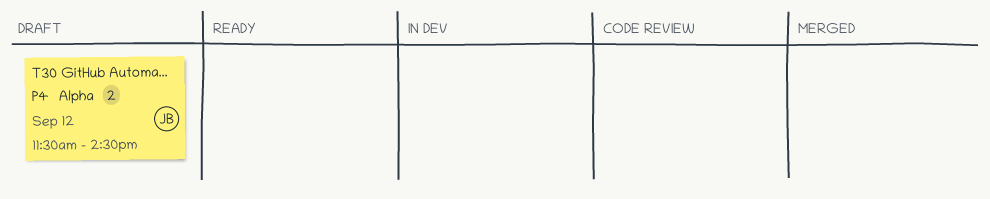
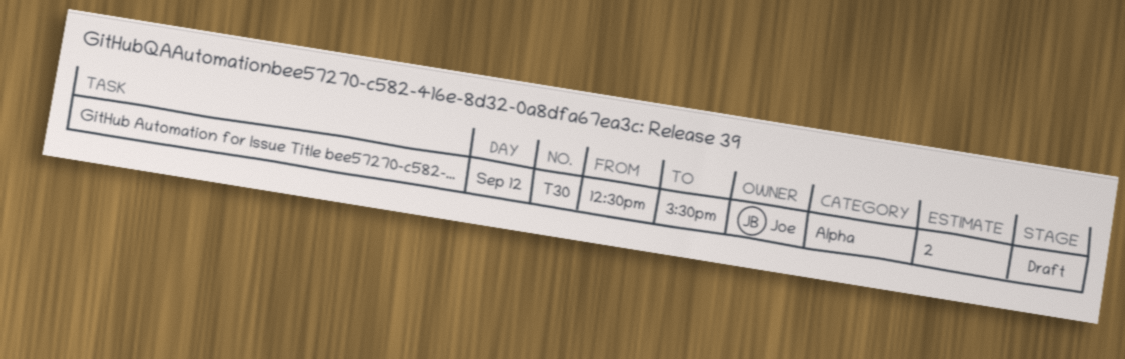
T30, begins: 11:30 -> 12:30
T30, ends: 14:30 -> 15:30

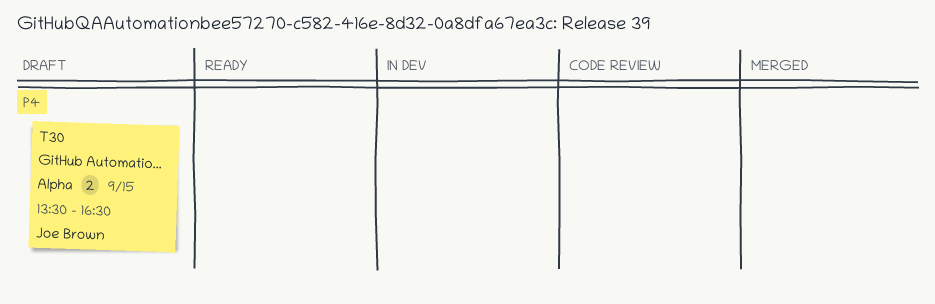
T30, day: Sep 12 -> Sep 15
T30, begins: 12:30 -> 13:30
T30, ends: 15:30 -> 16:30

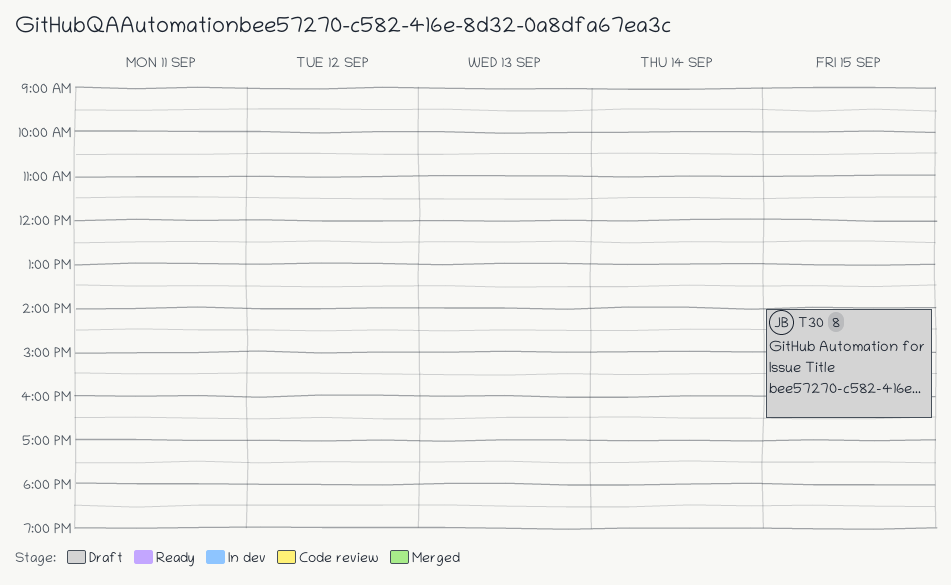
T30, estimate: 2 -> 8
T30, begins: 13:30 -> 14:00

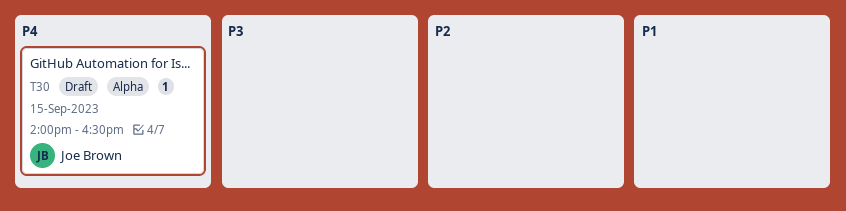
T30, estimate: 8 -> 1

